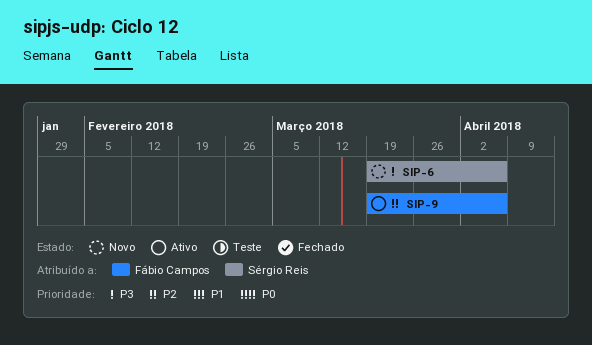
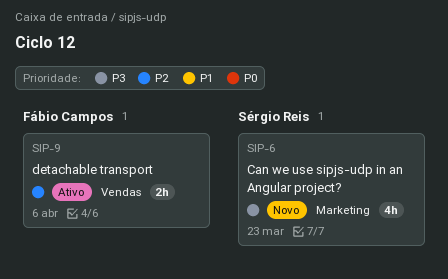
SIP-6, due: Apr 6 -> Mar 23

